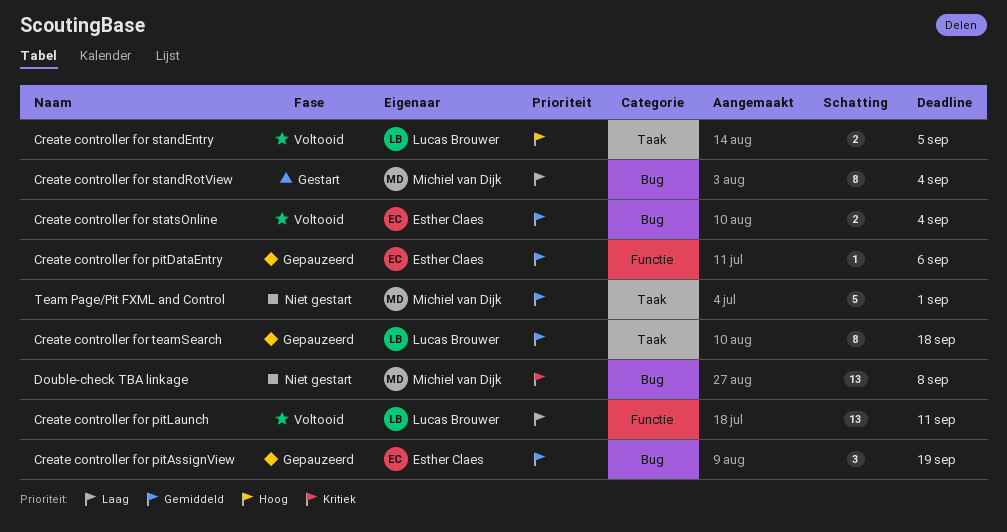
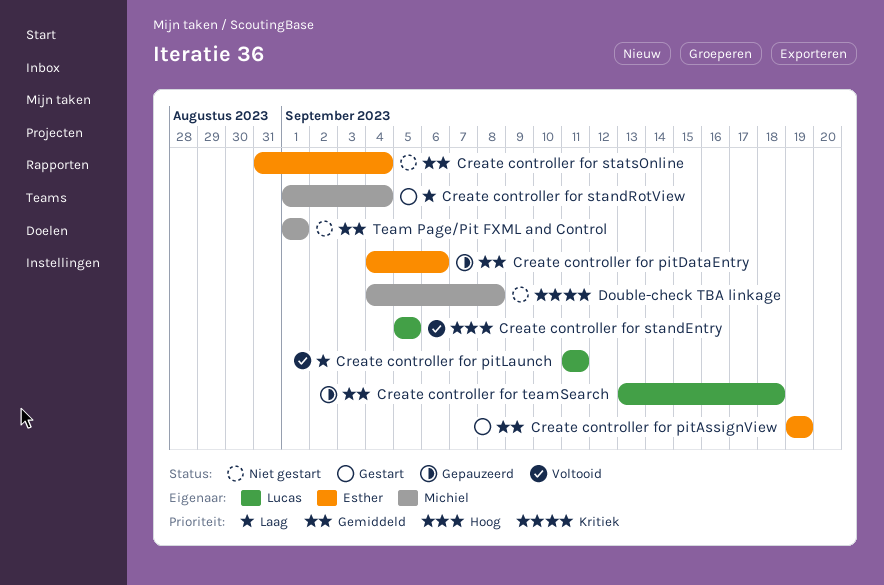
Create controller for pitAssignView, status: Gepauzeerd -> Gestart
Create controller for statsOnline, status: Voltooid -> Niet gestart

